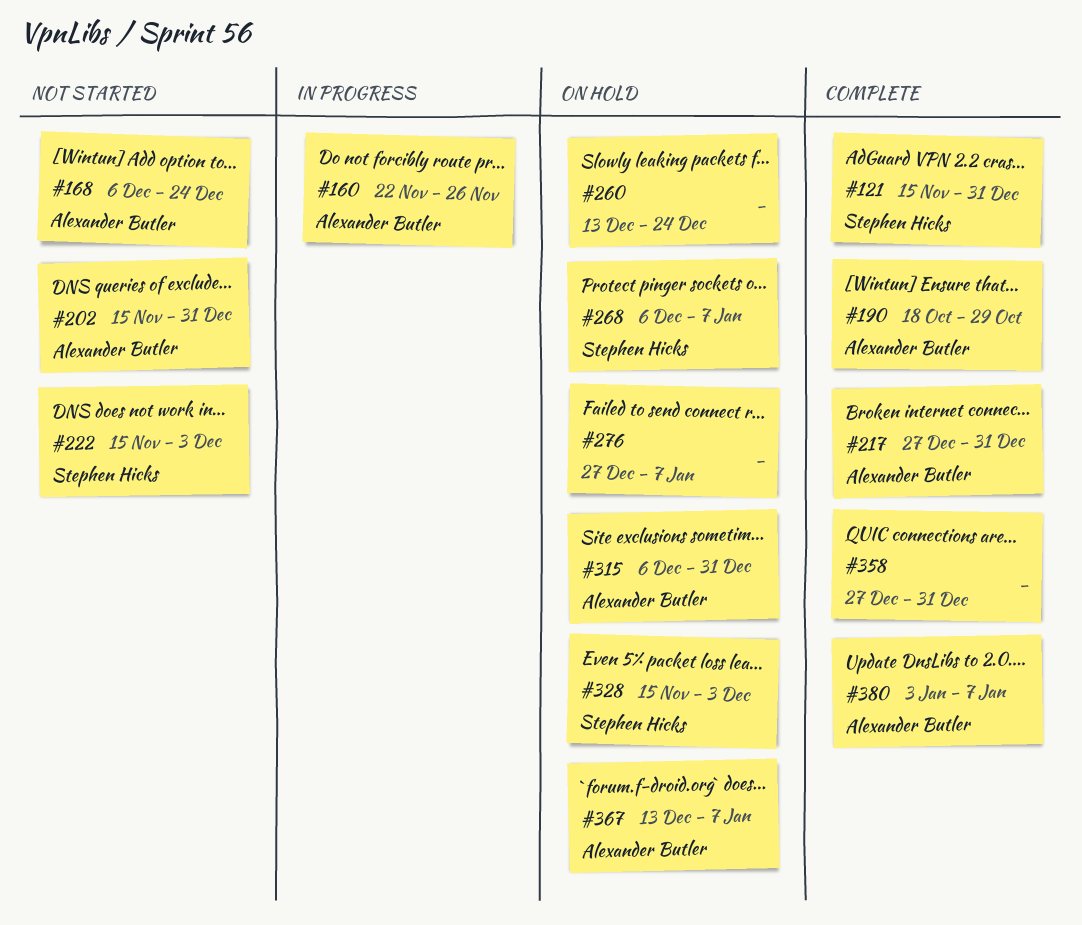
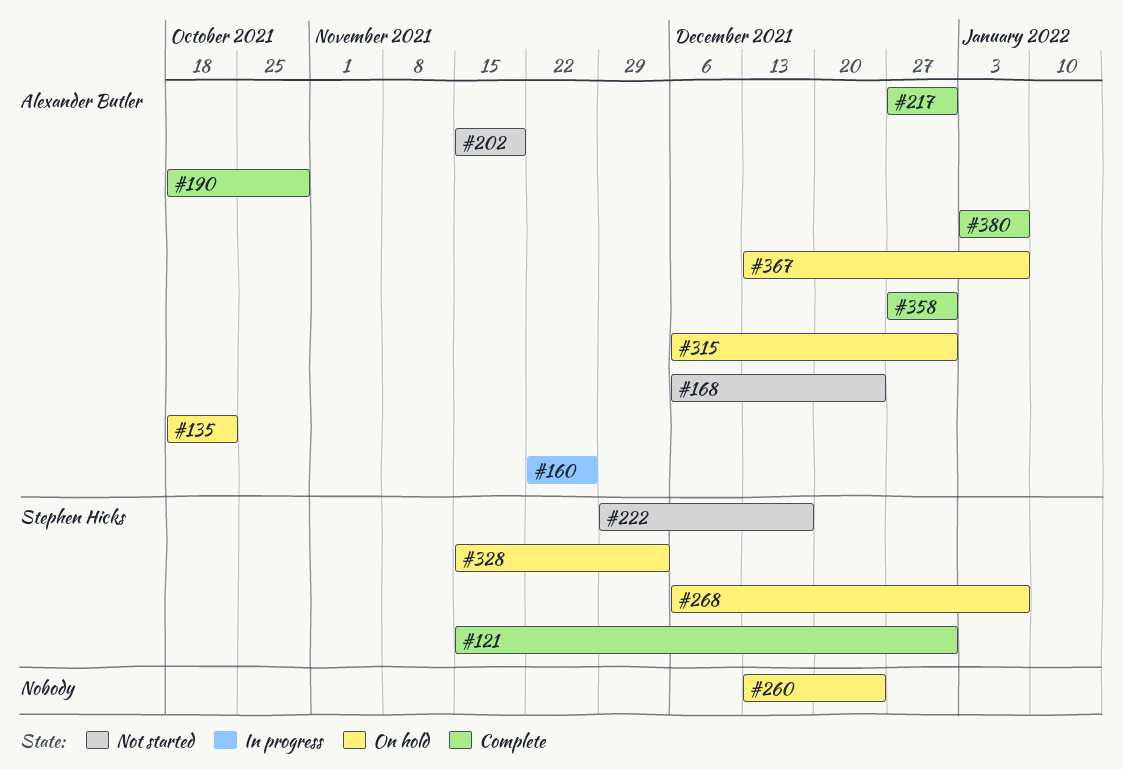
#135: none -> present
#202, due: Dec 31 -> Nov 19
#222, start: Nov 15 -> Nov 29
#222, due: Dec 3 -> Dec 17
#276: present -> none
#358, owner: none -> Alexander Butler

